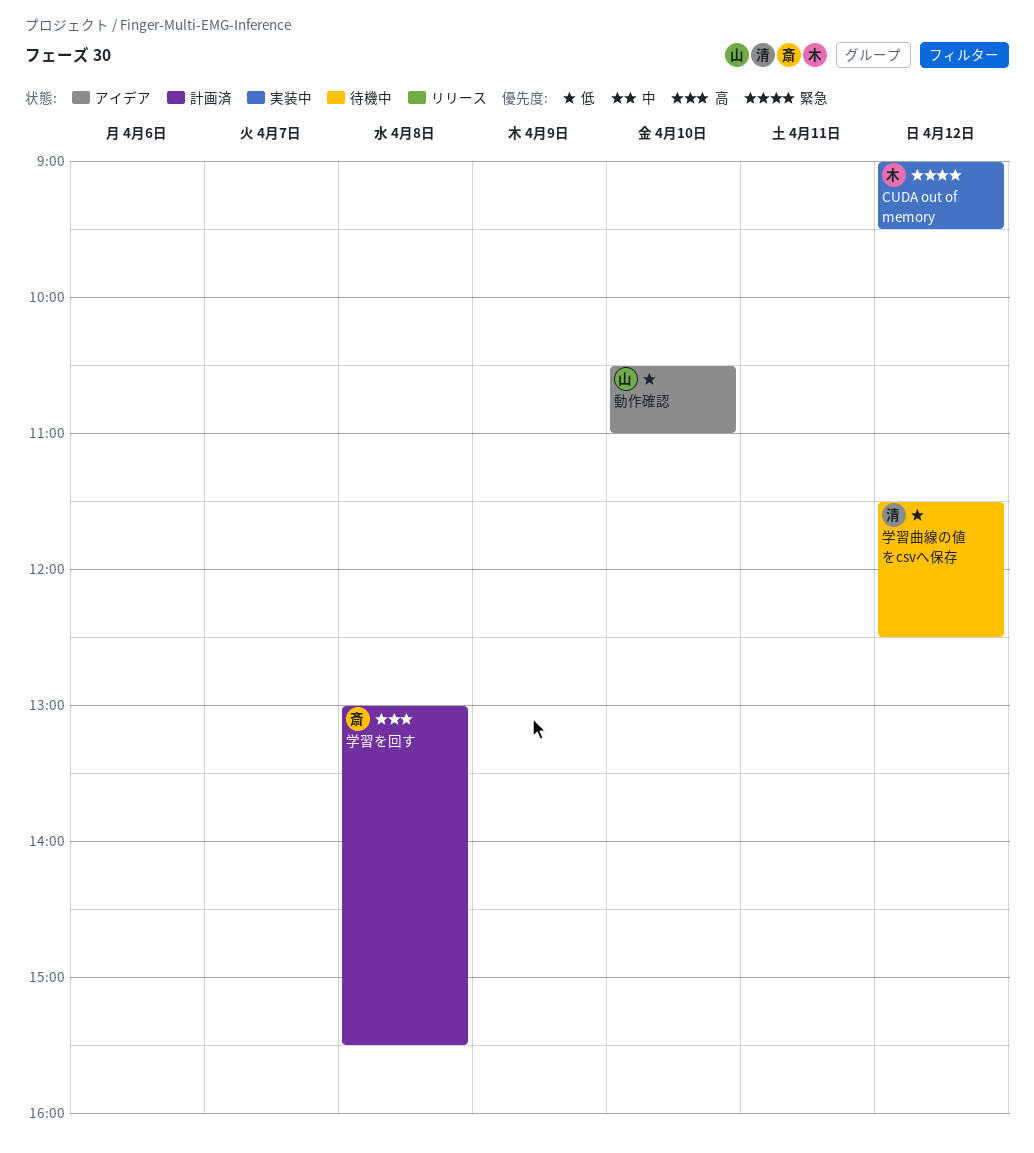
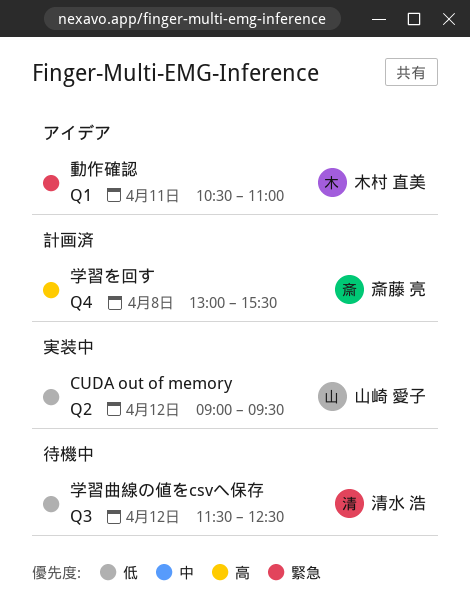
CUDA out of memory, owner: 木村 直美 -> 山崎 愛子
CUDA out of memory, priority: 緊急 -> 低
動作確認, owner: 山崎 愛子 -> 木村 直美
動作確認, priority: 低 -> 緊急
動作確認, day: Apr 10 -> Apr 11

